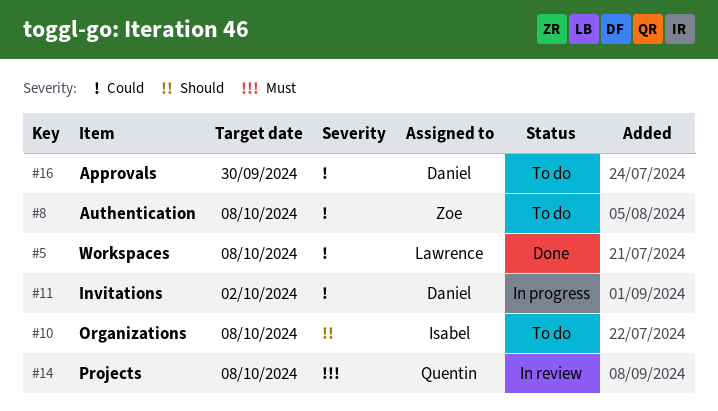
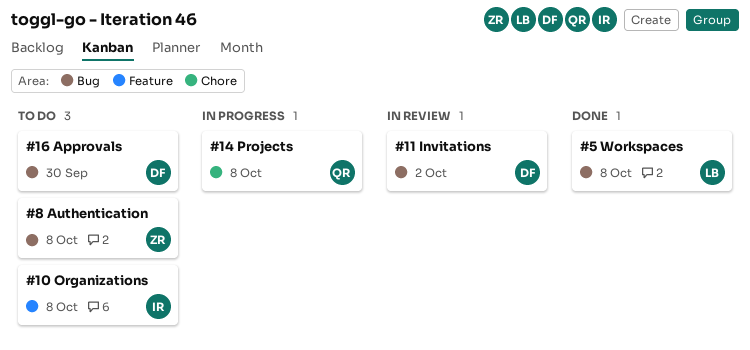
#11, status: In progress -> In review
#14, status: In review -> In progress

